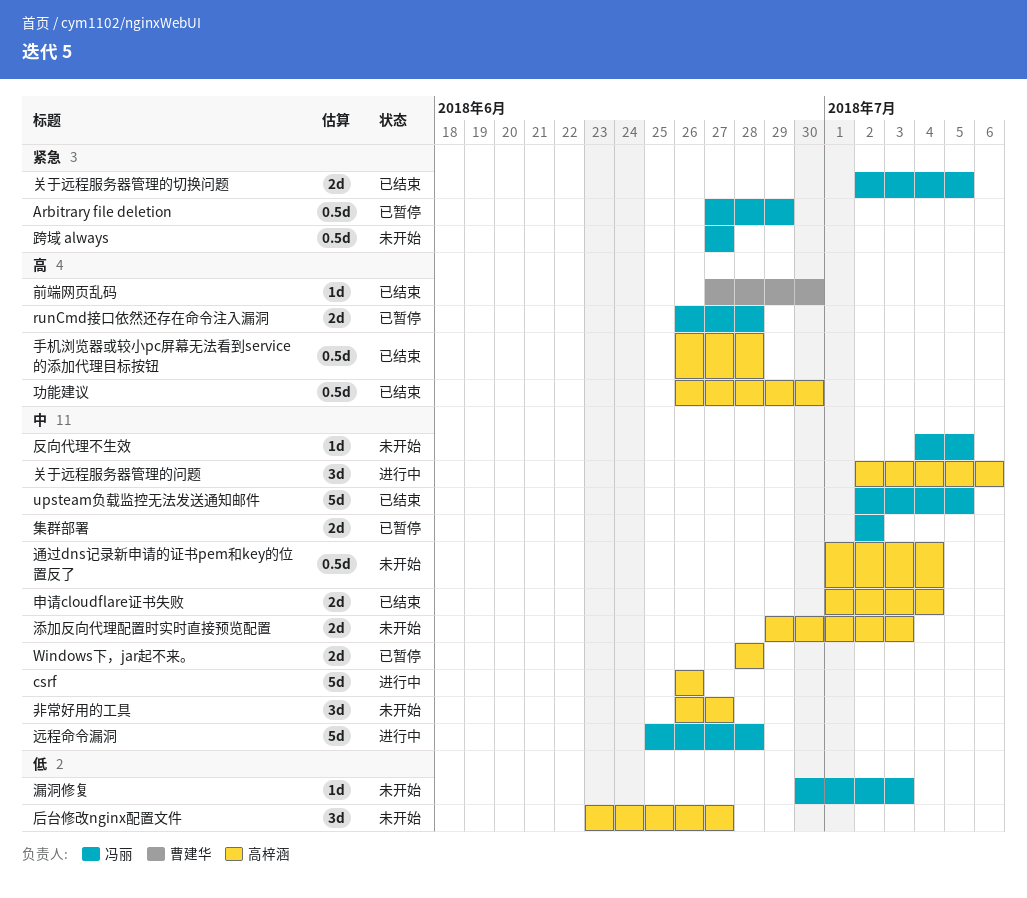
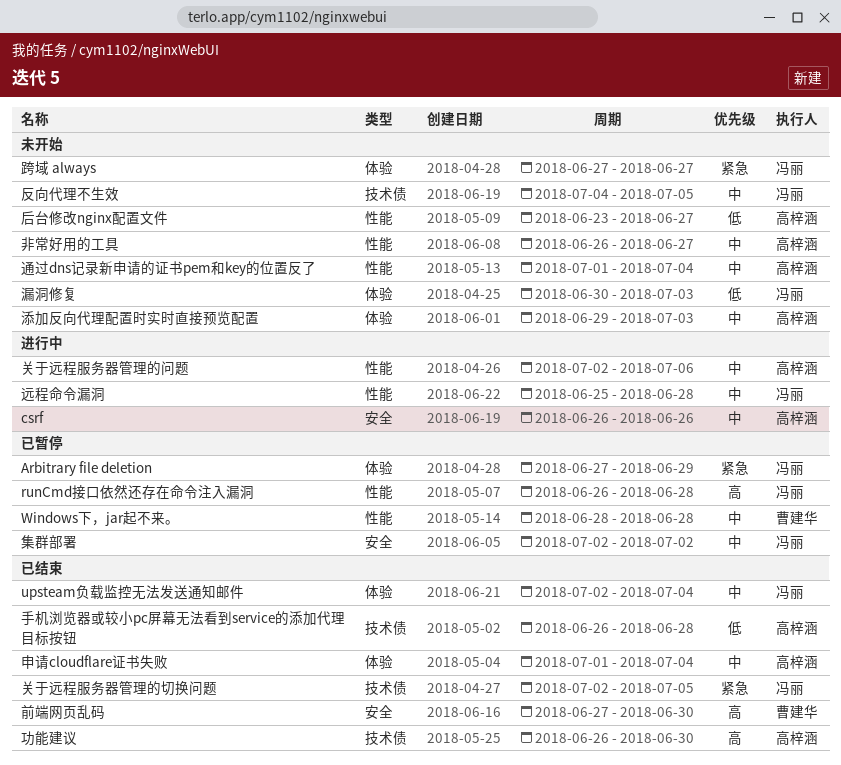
upsteam负载监控无法发送通知邮件, due: Jul 5 -> Jul 4
Windows下，jar起不来。, owner: 高梓涵 -> 曹建华
手机浏览器或较小pc屏幕无法看到service的添加代理目标按钮, priority: 高 -> 低

